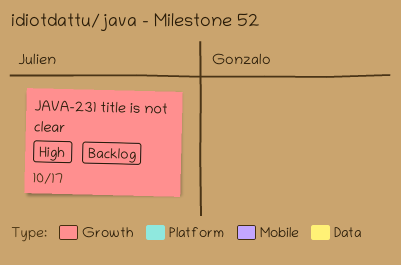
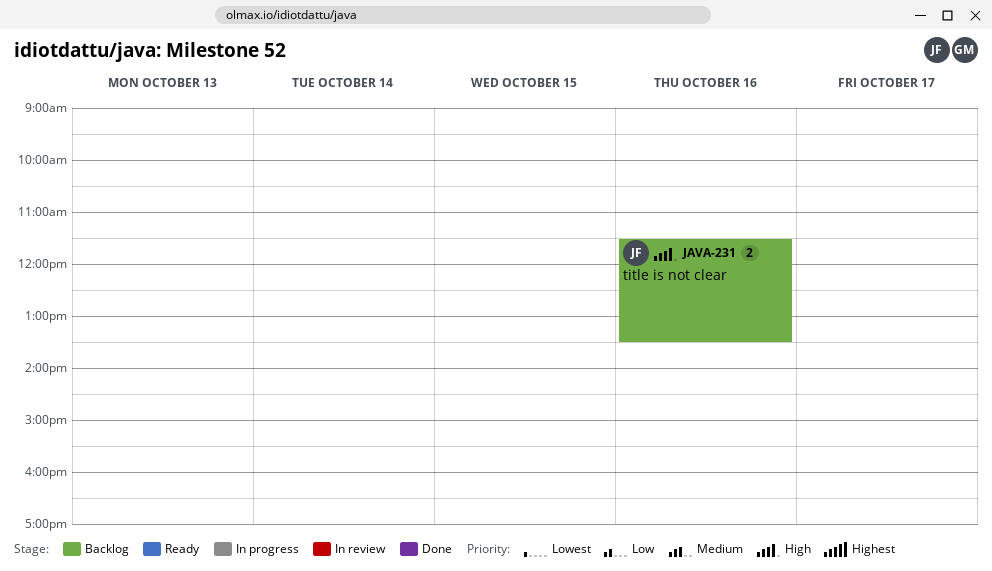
JAVA-231, day: Oct 17 -> Oct 16

